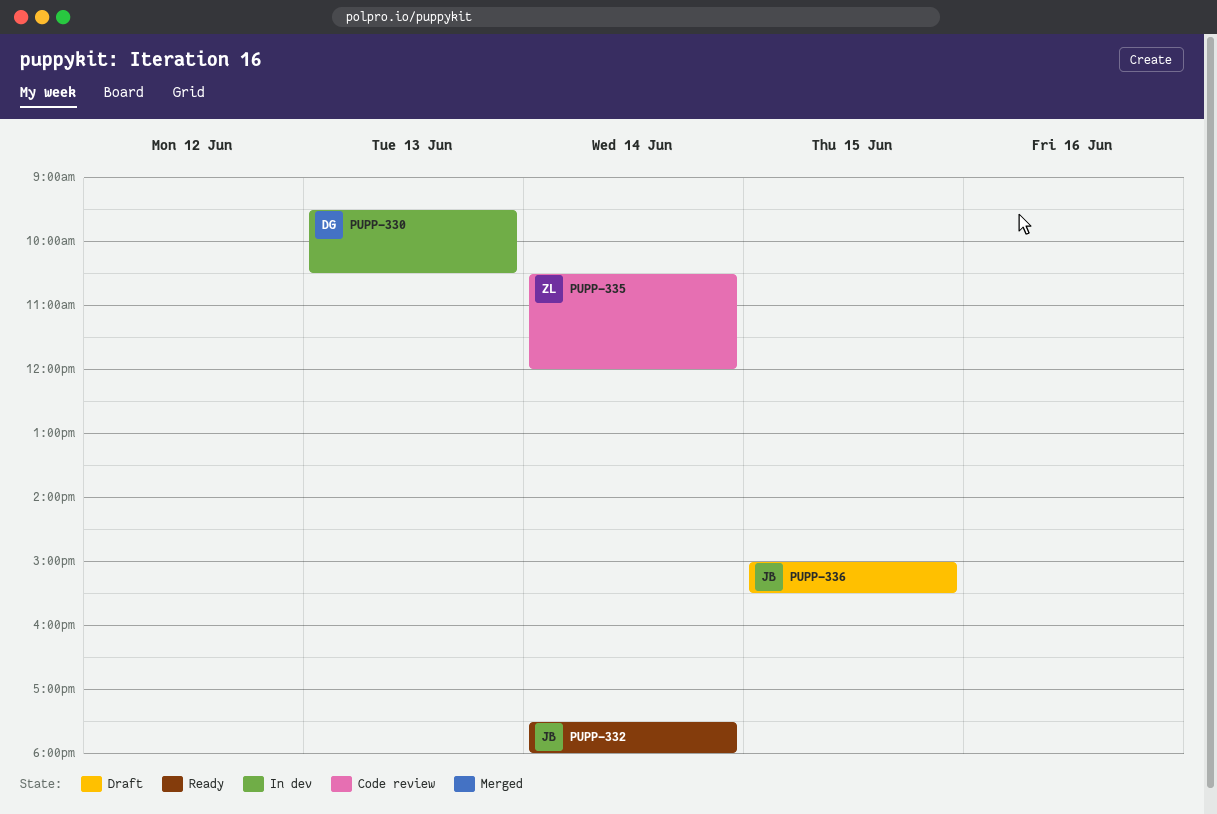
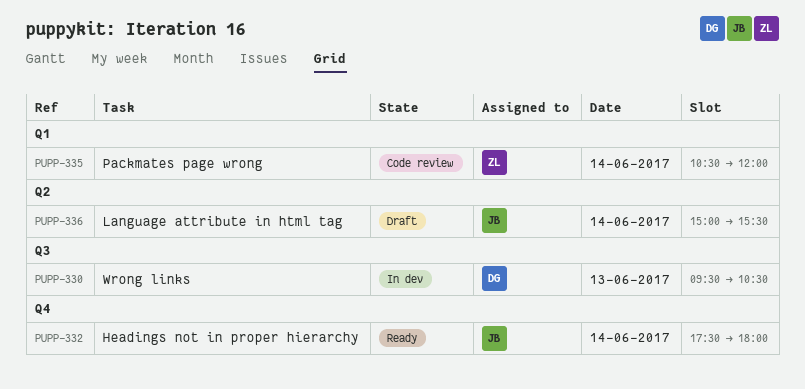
PUPP-336, day: Jun 15 -> Jun 14

